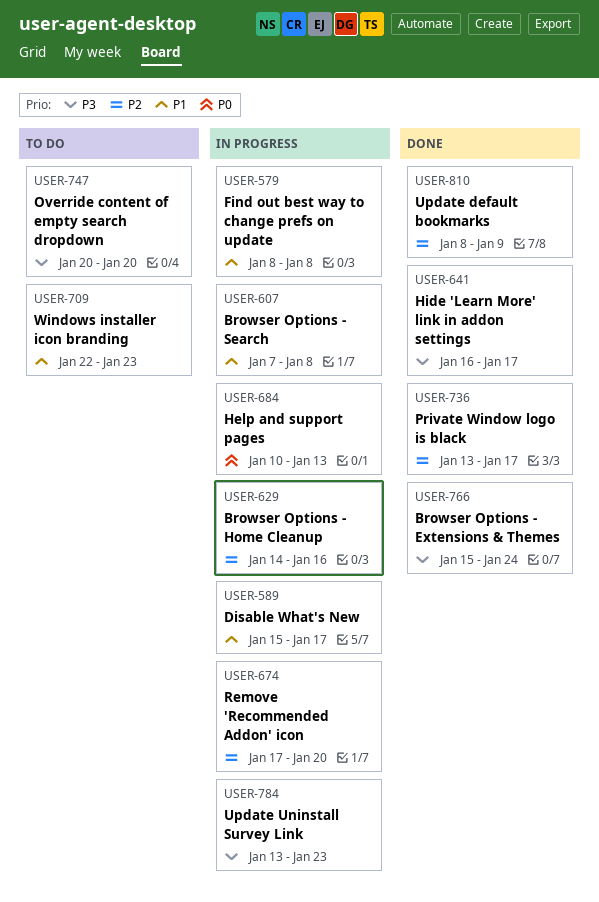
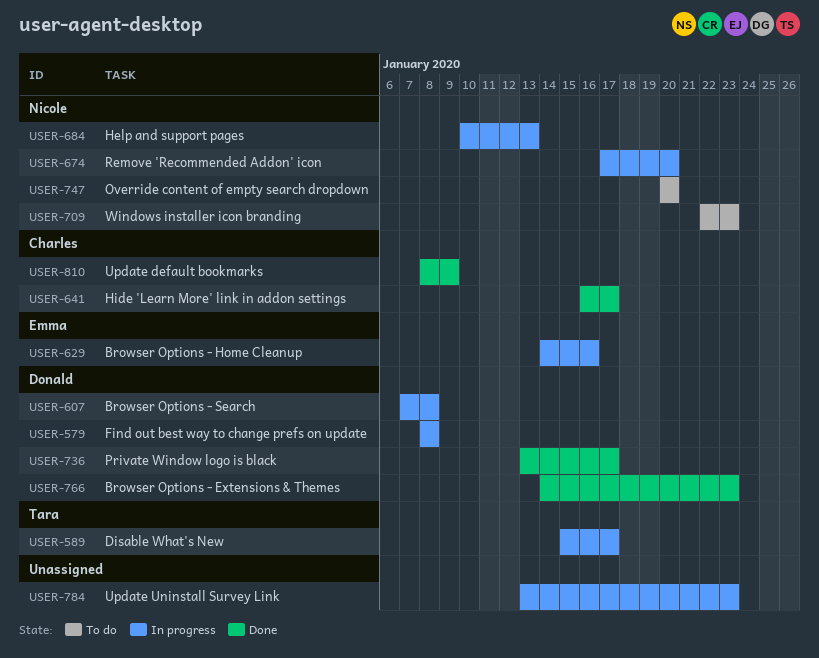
USER-766, start: Jan 15 -> Jan 14
USER-766, due: Jan 24 -> Jan 23

